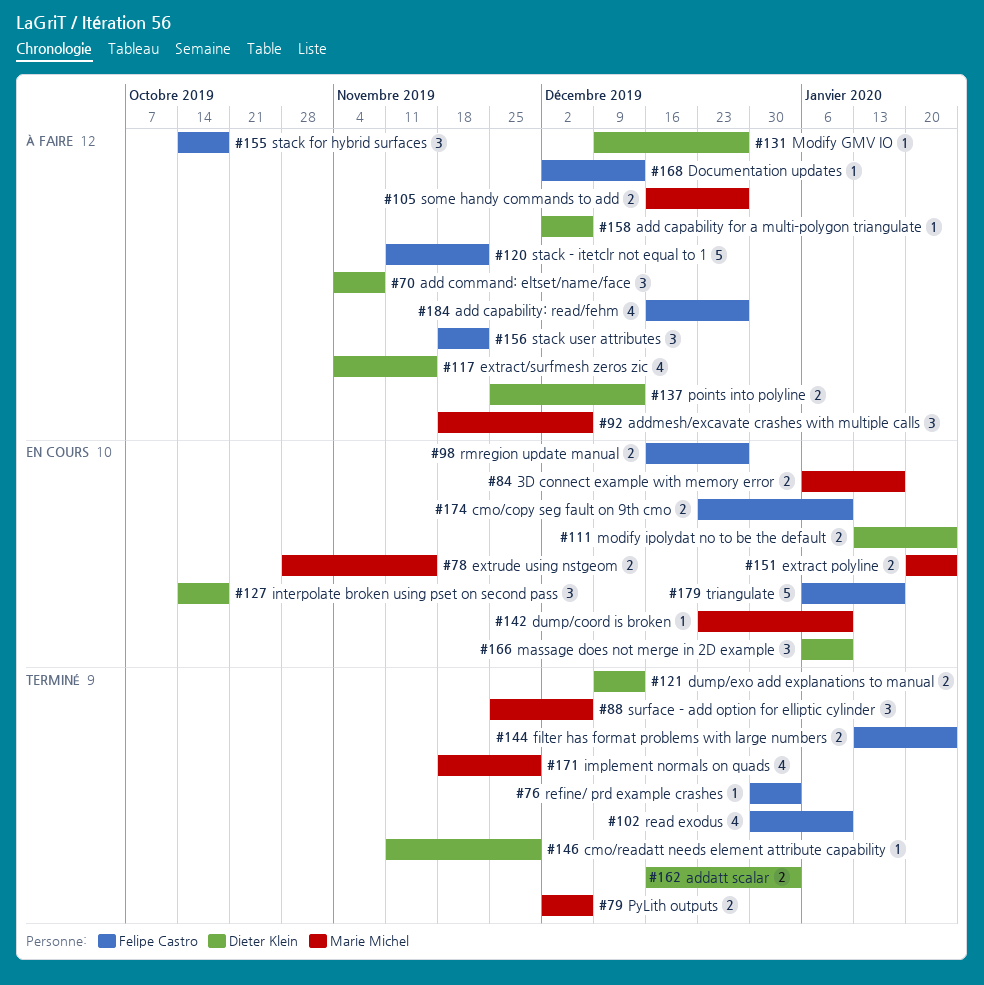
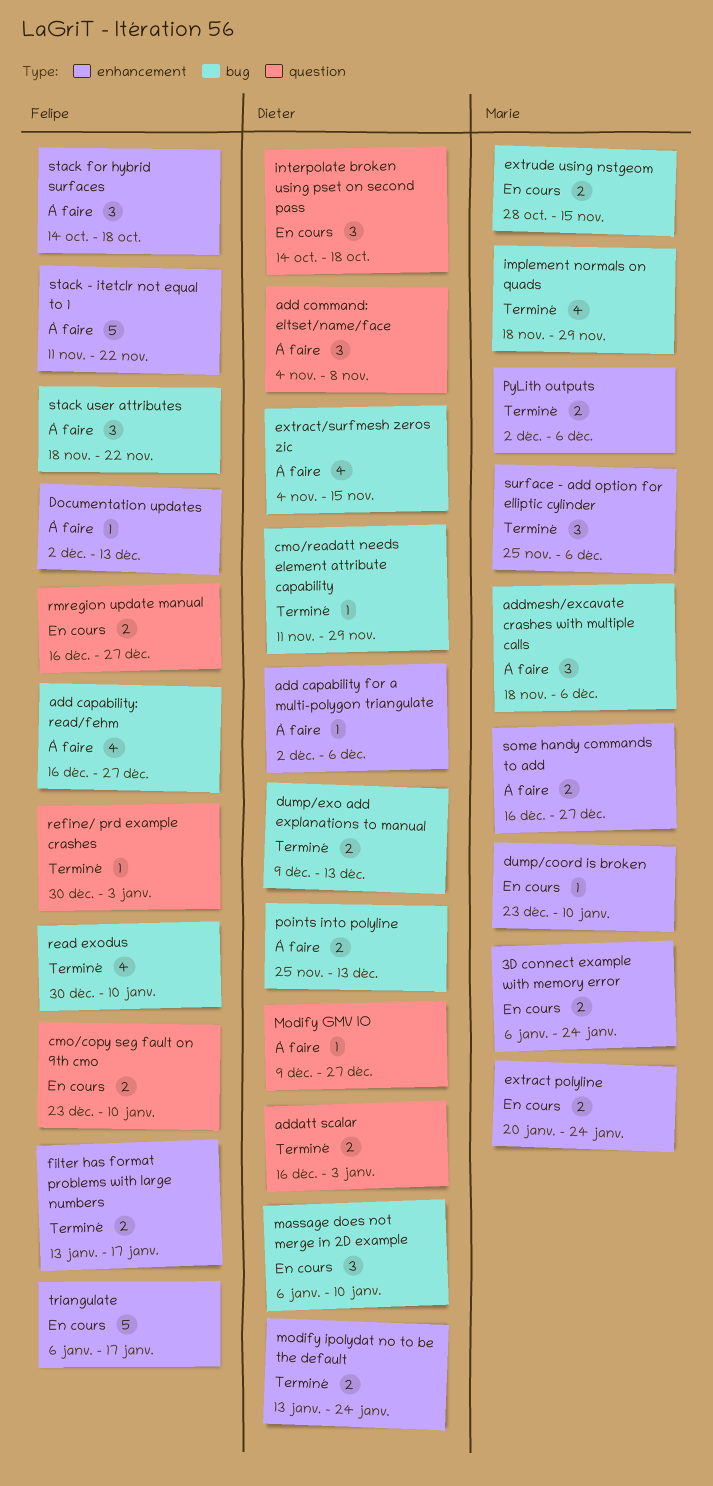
3D connect example with memory error, due: Jan 17 -> Jan 24
filter has format problems with large numbers, due: Jan 24 -> Jan 17
modify ipolydat no to be the default, status: En cours -> Terminé

